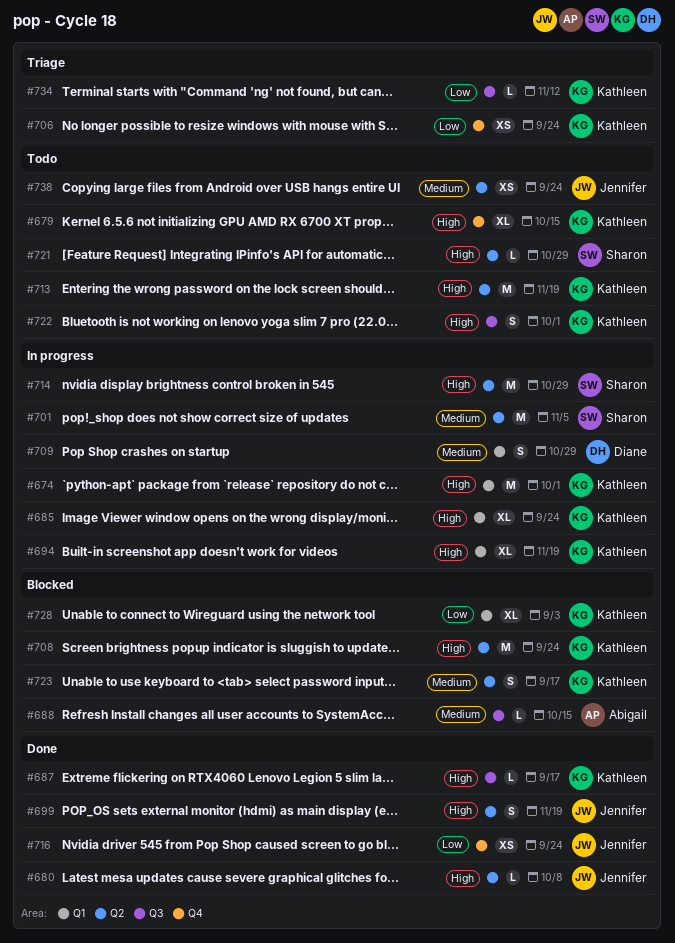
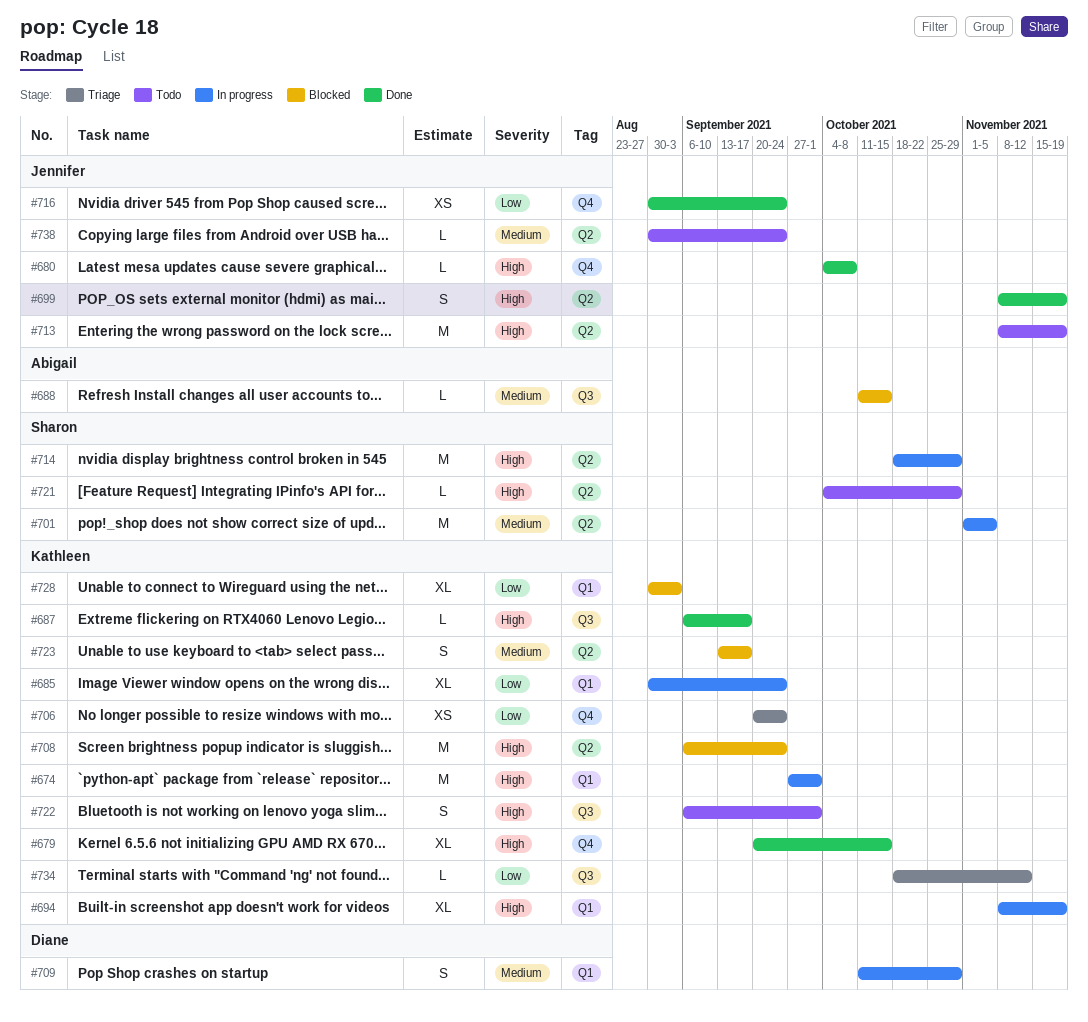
#679, status: Todo -> Done
#680, label: Q2 -> Q4
#685, priority: High -> Low
#713, owner: Kathleen -> Jennifer
#738, estimate: XS -> L

